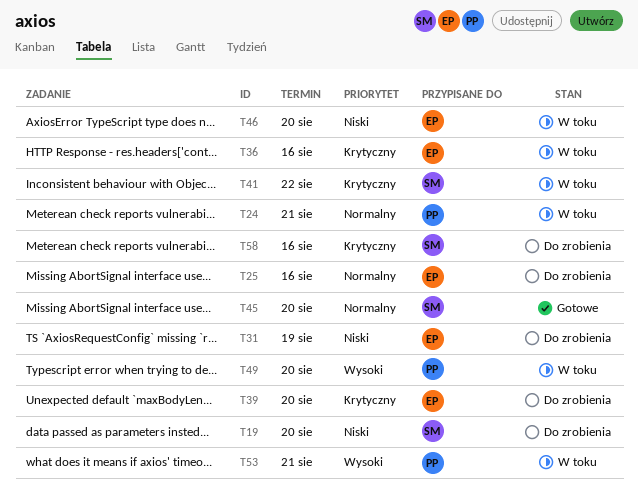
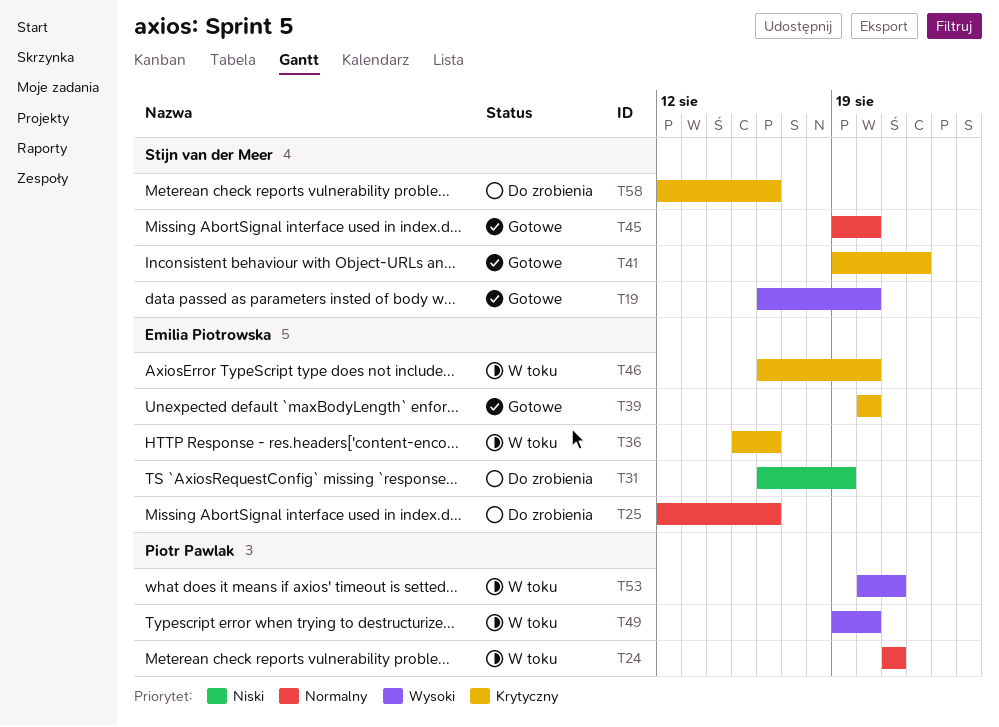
T19, status: Do zrobienia -> Gotowe
T19, priority: Niski -> Wysoki
T39, status: Do zrobienia -> Gotowe
T41, status: W toku -> Gotowe
T46, priority: Niski -> Krytyczny

